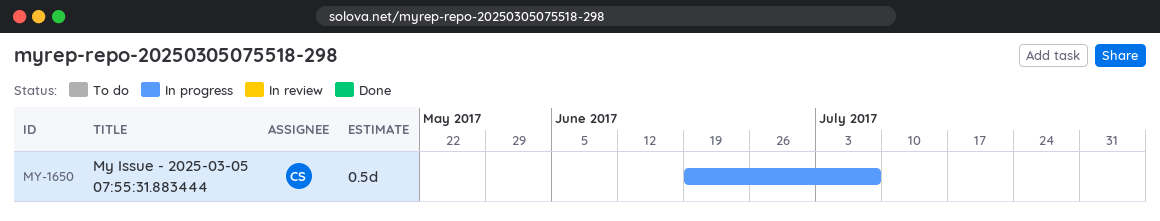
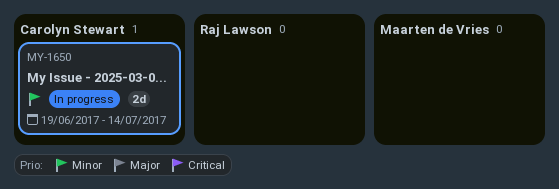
MY-1650, estimate: 0.5d -> 2d
MY-1650, due: Jul 7 -> Jul 14

